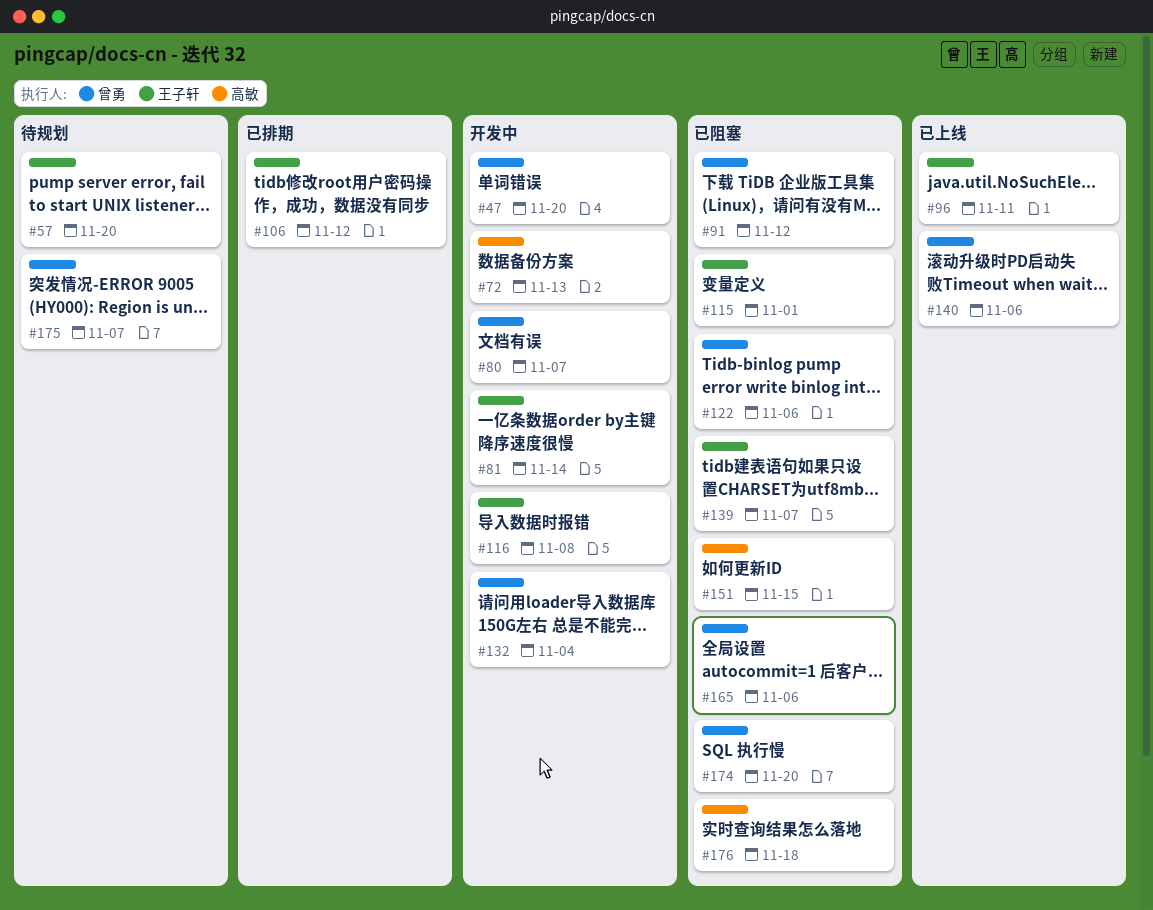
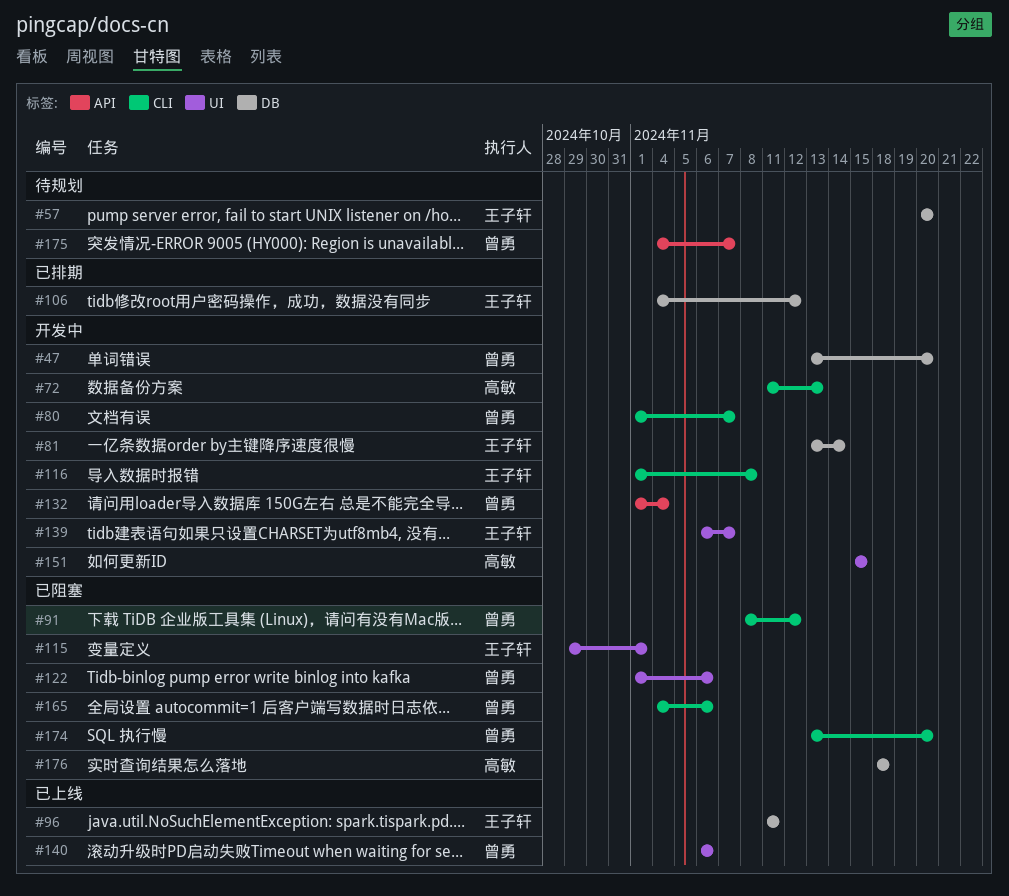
#139, status: 已阻塞 -> 开发中
#151, status: 已阻塞 -> 开发中

